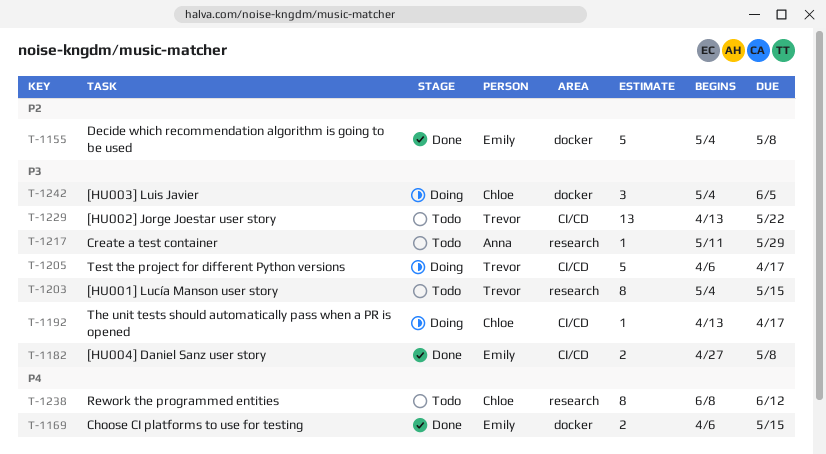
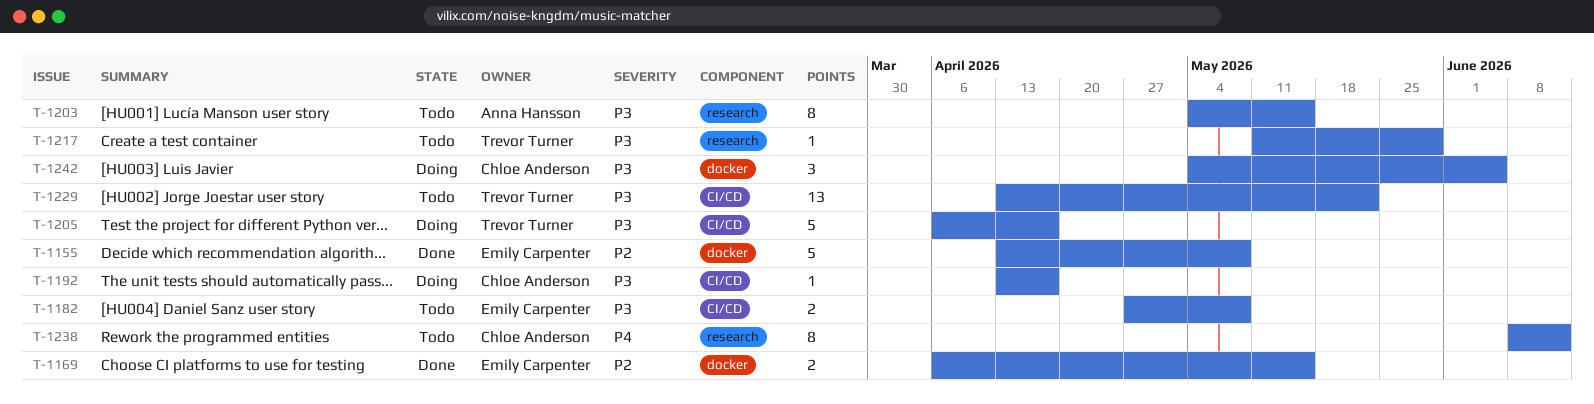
T-1155, start: May 4 -> Apr 13
T-1169, priority: P4 -> P2
T-1182, status: Done -> Todo
T-1203, owner: Trevor Turner -> Anna Hansson
T-1217, owner: Anna Hansson -> Trevor Turner

